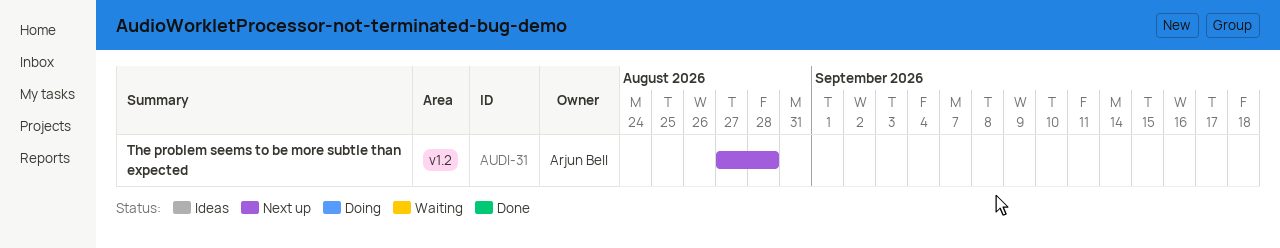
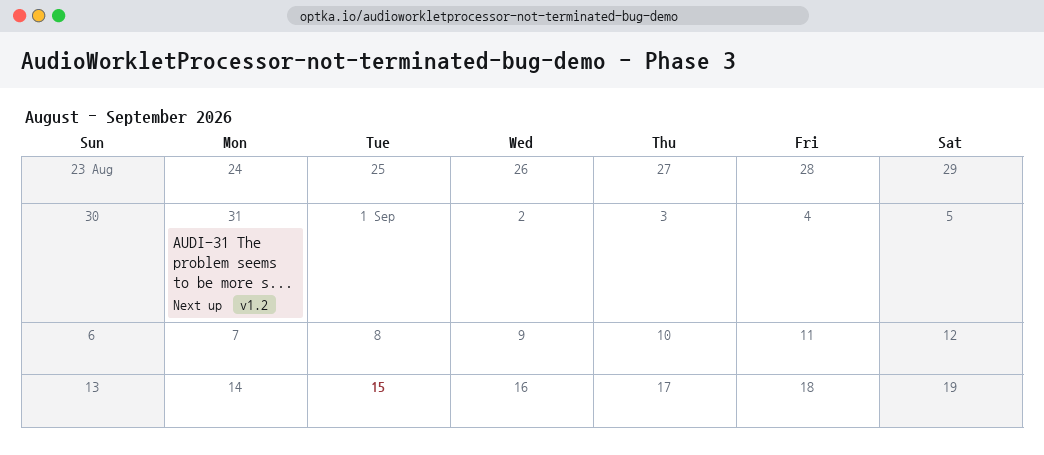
AUDI-31, due: Aug 28 -> Aug 31

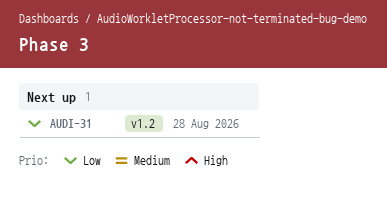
AUDI-31, due: Aug 31 -> Aug 28

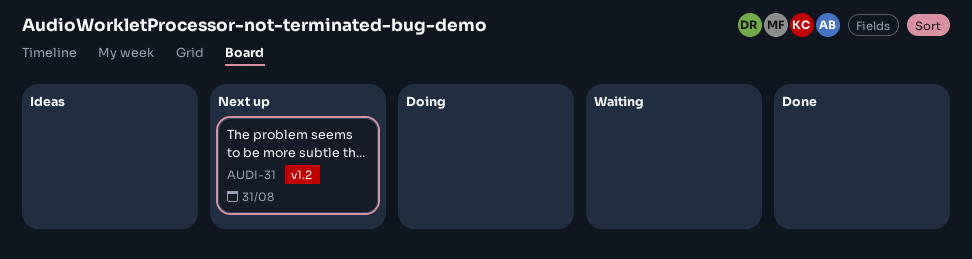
AUDI-31, due: Aug 28 -> Aug 31

